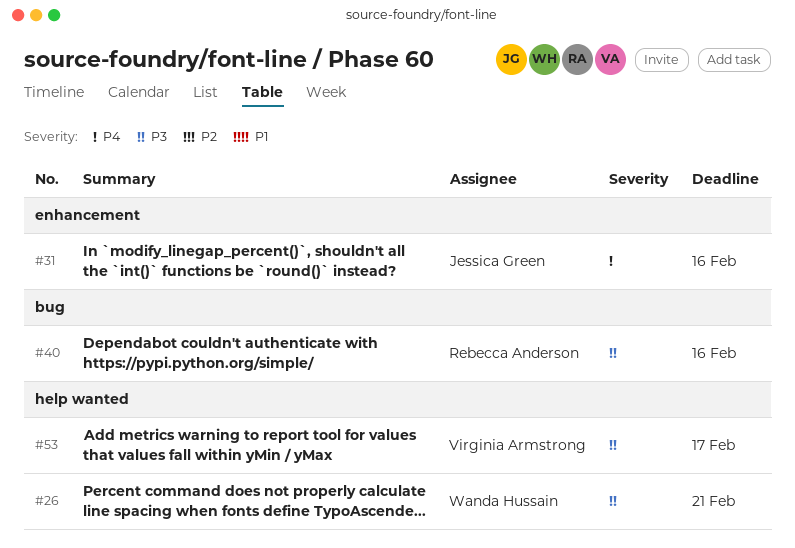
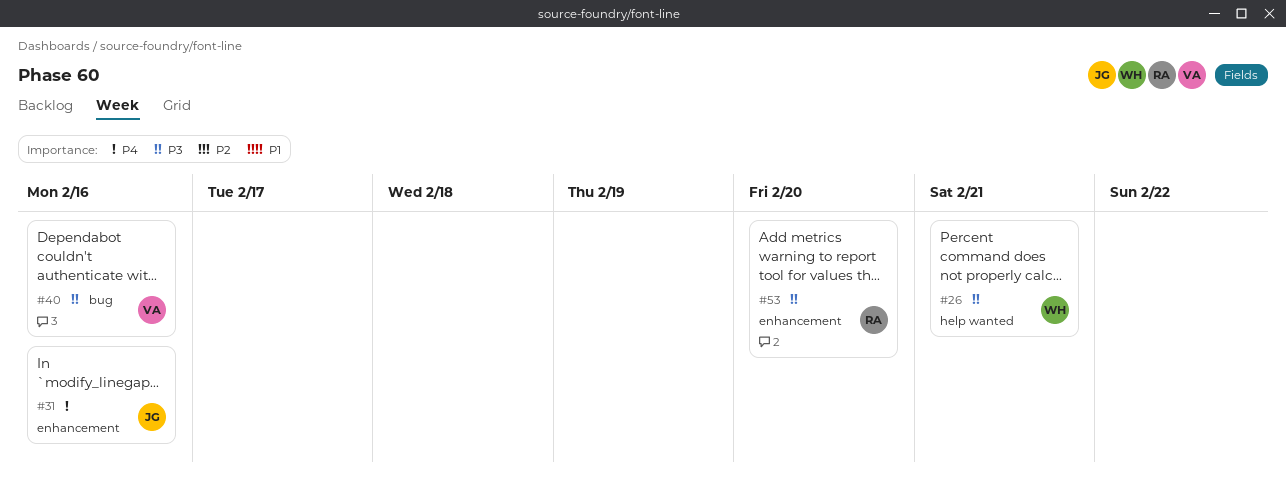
#40, owner: Rebecca Anderson -> Virginia Armstrong
#53, owner: Virginia Armstrong -> Rebecca Anderson
#53, label: help wanted -> enhancement
#53, due: Feb 17 -> Feb 20

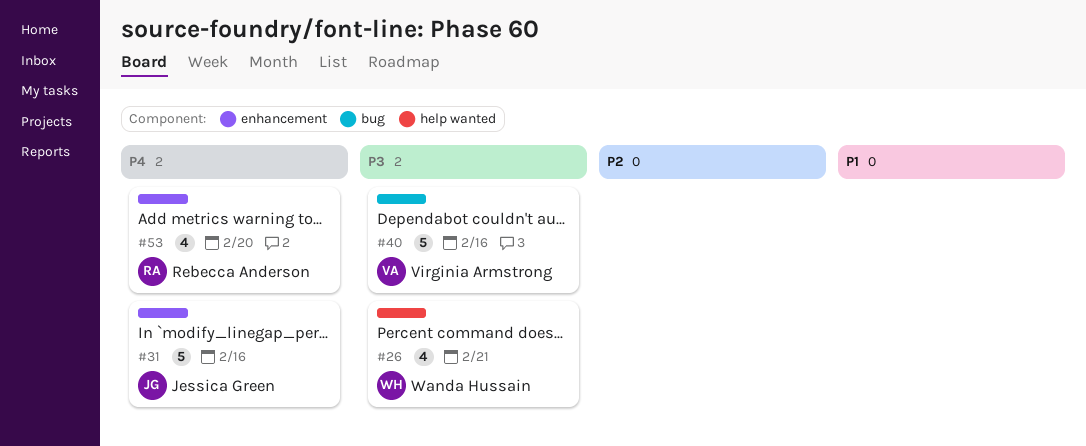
#53, priority: P3 -> P4

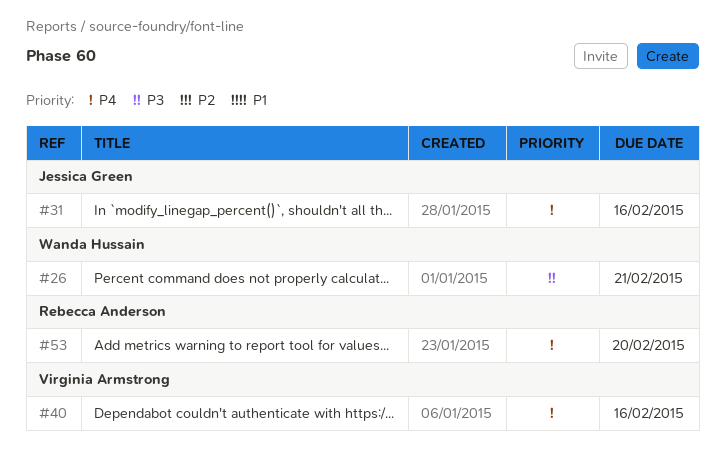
#40, priority: P3 -> P4

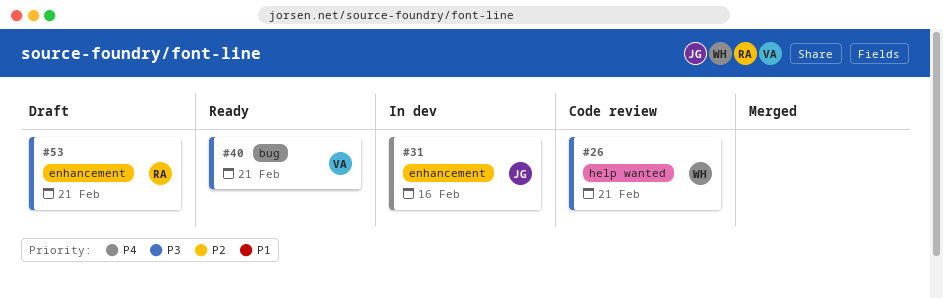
#40, priority: P4 -> P3
#40, due: Feb 16 -> Feb 21
#53, priority: P4 -> P3
#53, due: Feb 20 -> Feb 21

